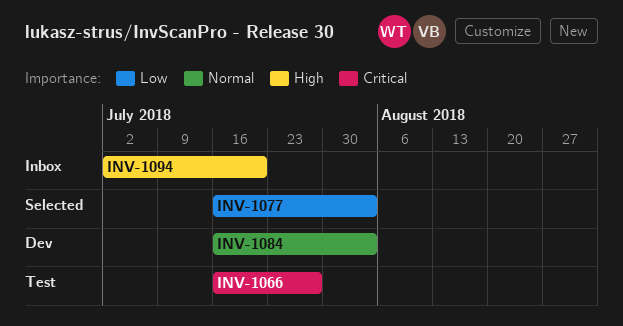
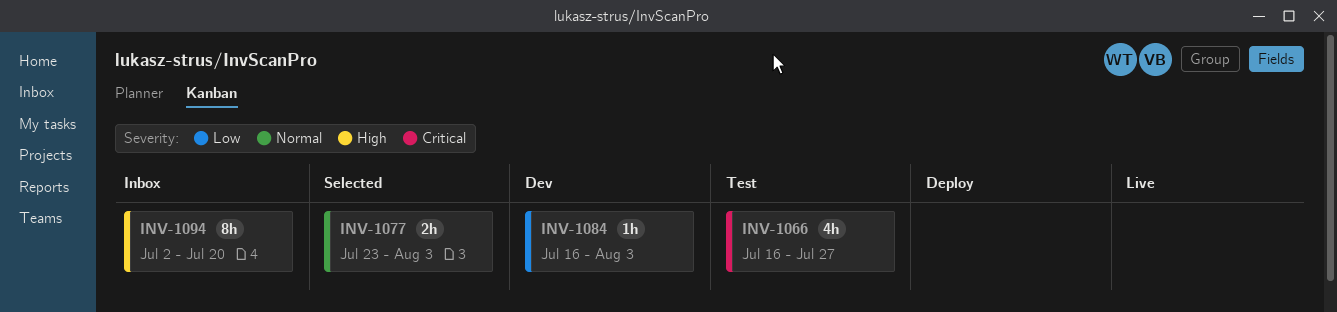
INV-1077, priority: Low -> Normal
INV-1077, start: Jul 16 -> Jul 23
INV-1084, priority: Normal -> Low

